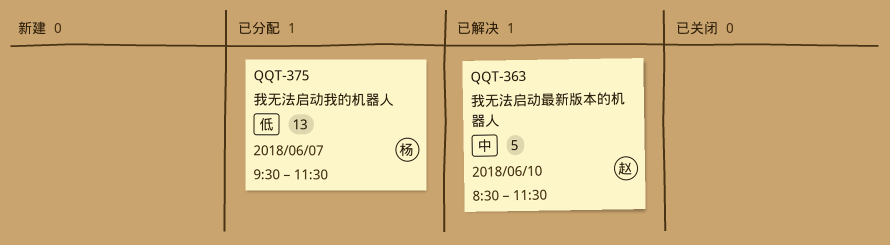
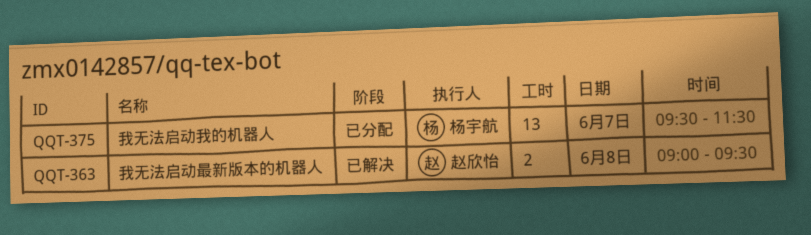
QQT-363, estimate: 5 -> 2
QQT-363, day: Jun 10 -> Jun 8
QQT-363, begins: 08:30 -> 09:00
QQT-363, ends: 11:30 -> 09:30

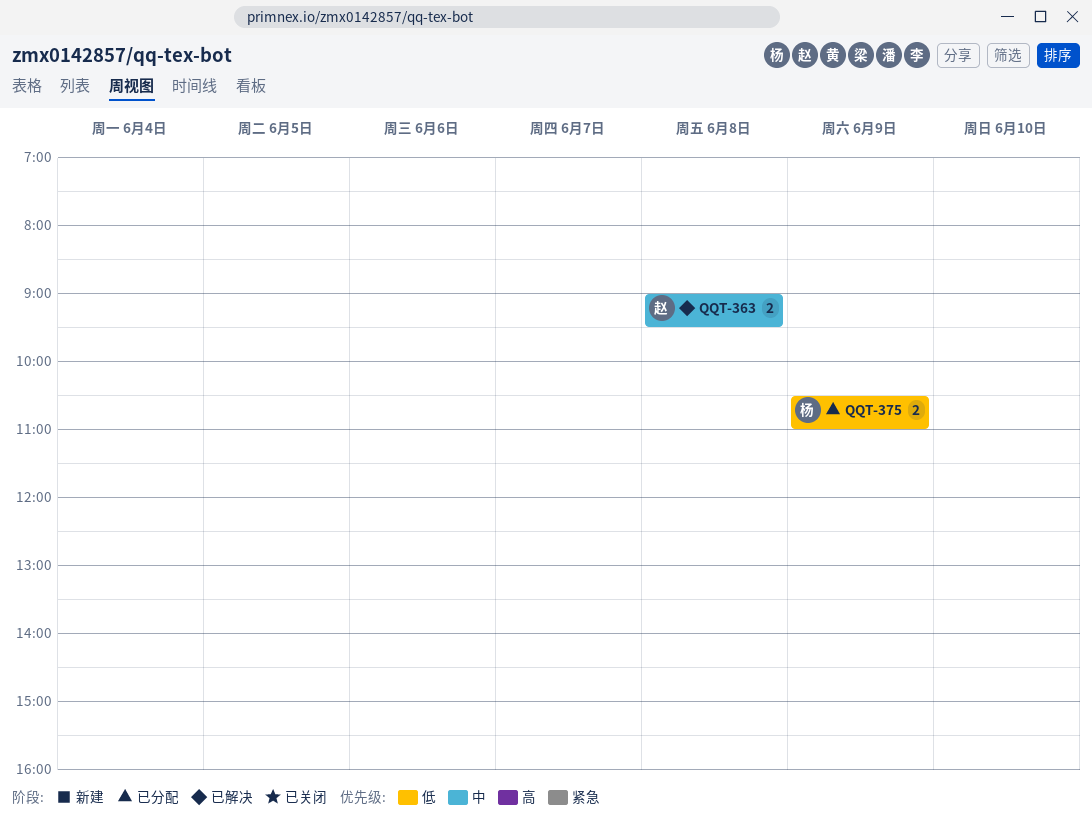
QQT-375, estimate: 13 -> 2
QQT-375, day: Jun 7 -> Jun 9
QQT-375, begins: 09:30 -> 10:30
QQT-375, ends: 11:30 -> 11:00

